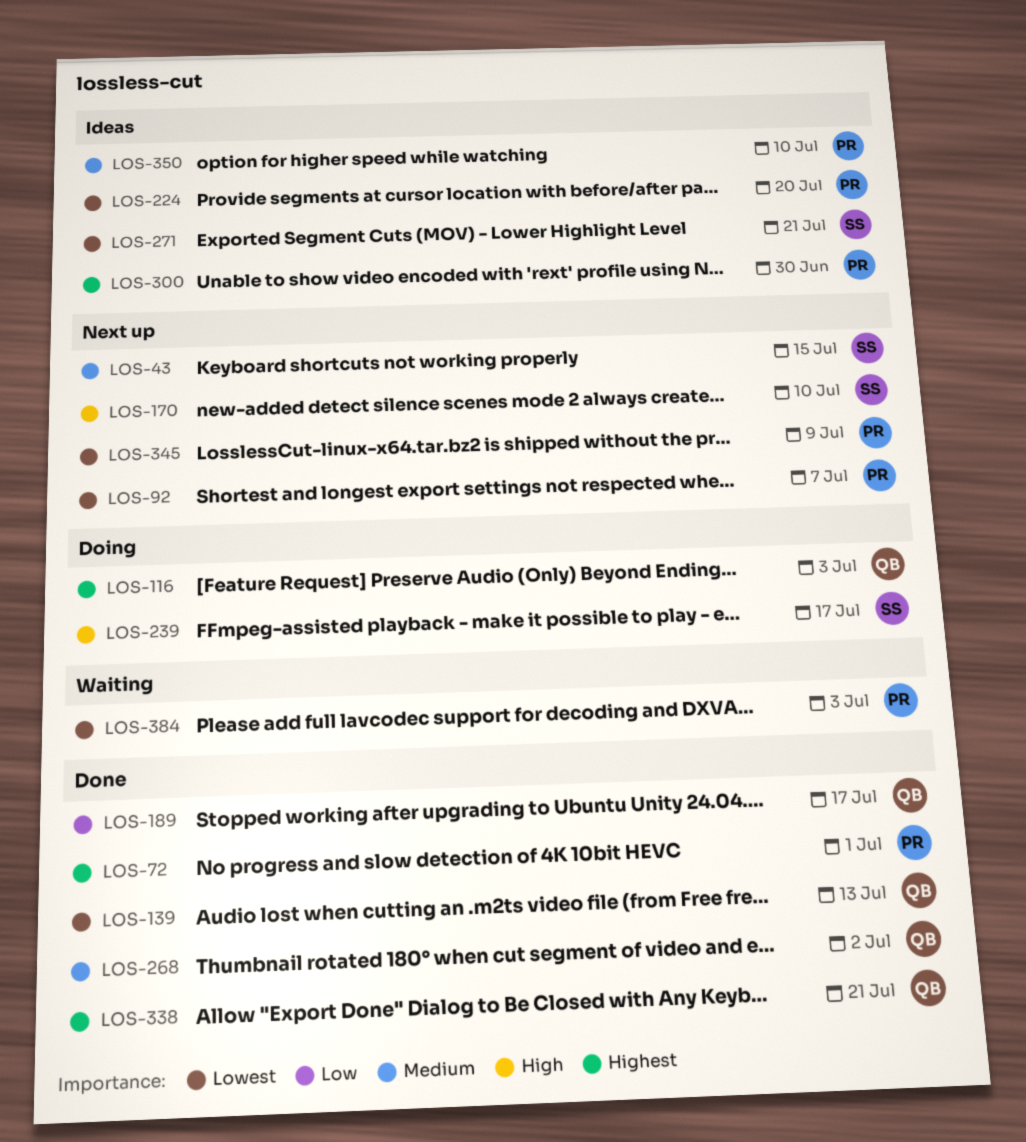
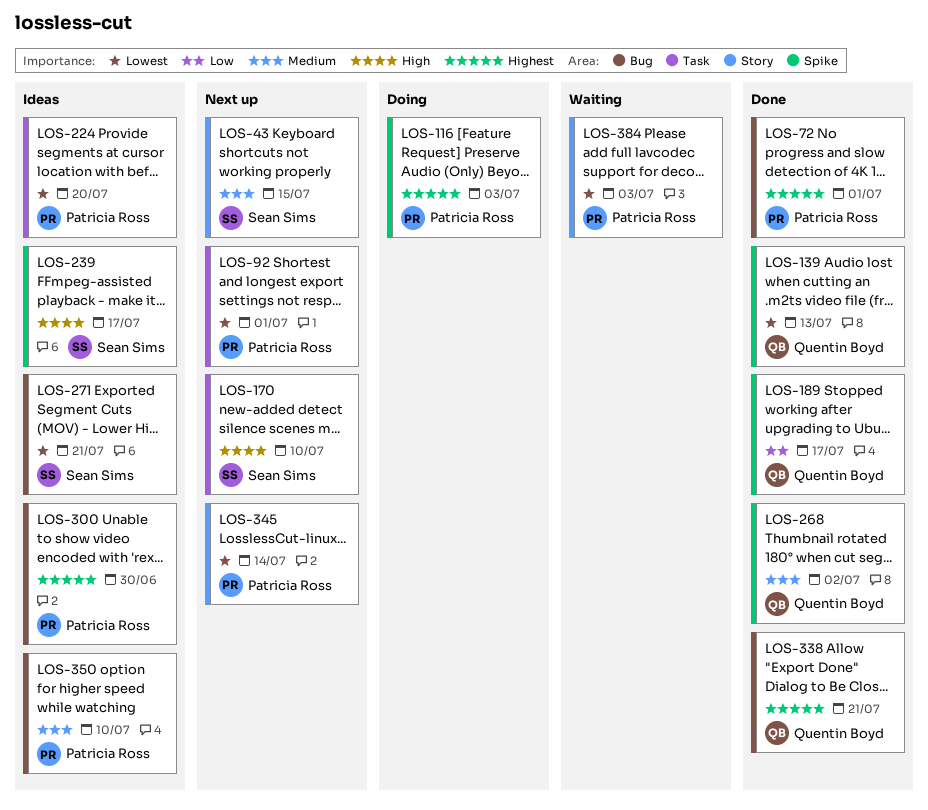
LOS-92, due: Jul 7 -> Jul 1
LOS-116, owner: Quentin Boyd -> Patricia Ross
LOS-239, status: Doing -> Ideas
LOS-345, due: Jul 9 -> Jul 14

